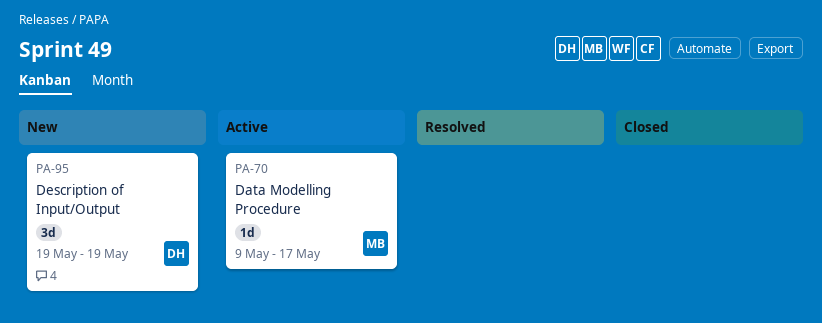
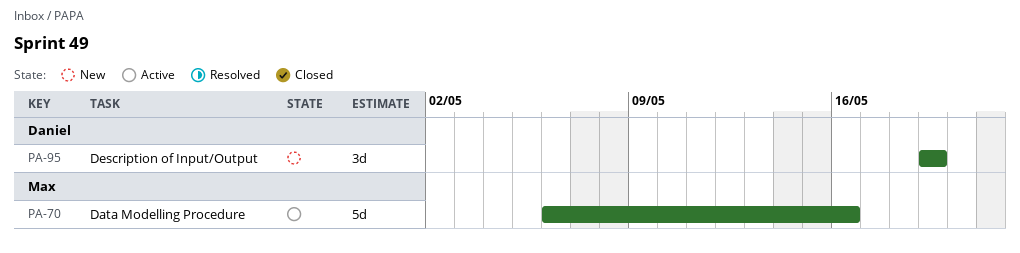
PA-70, estimate: 1d -> 5d
PA-70, start: May 9 -> May 6
PA-70, due: May 17 -> May 16

